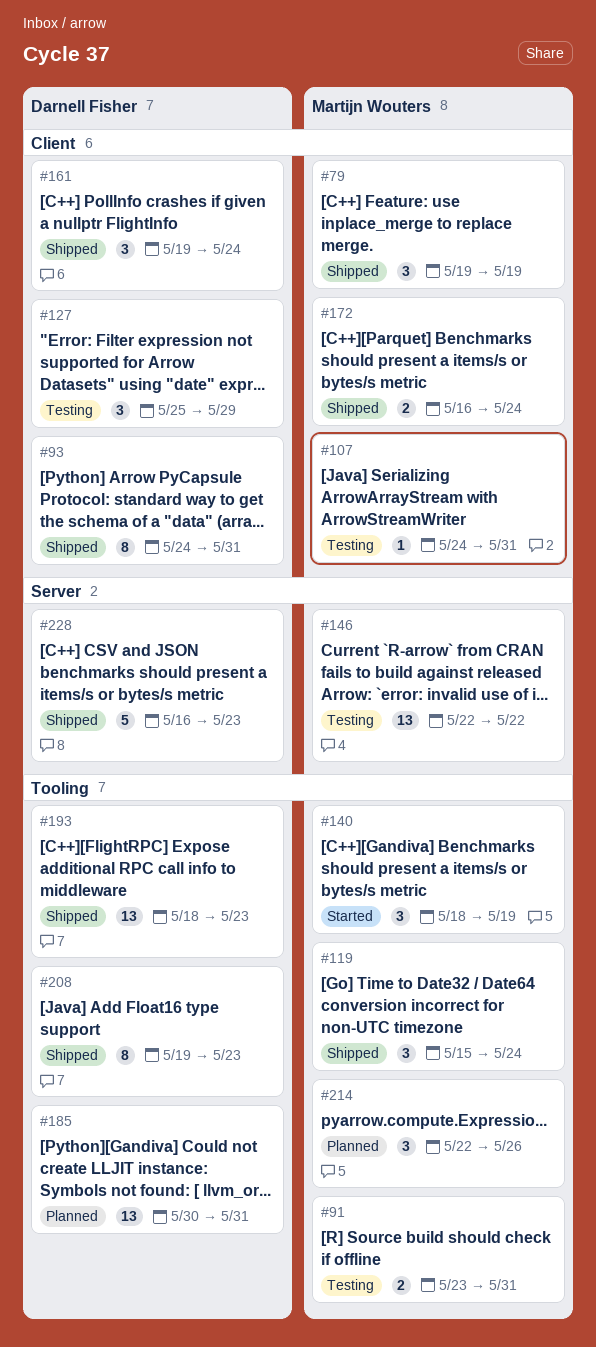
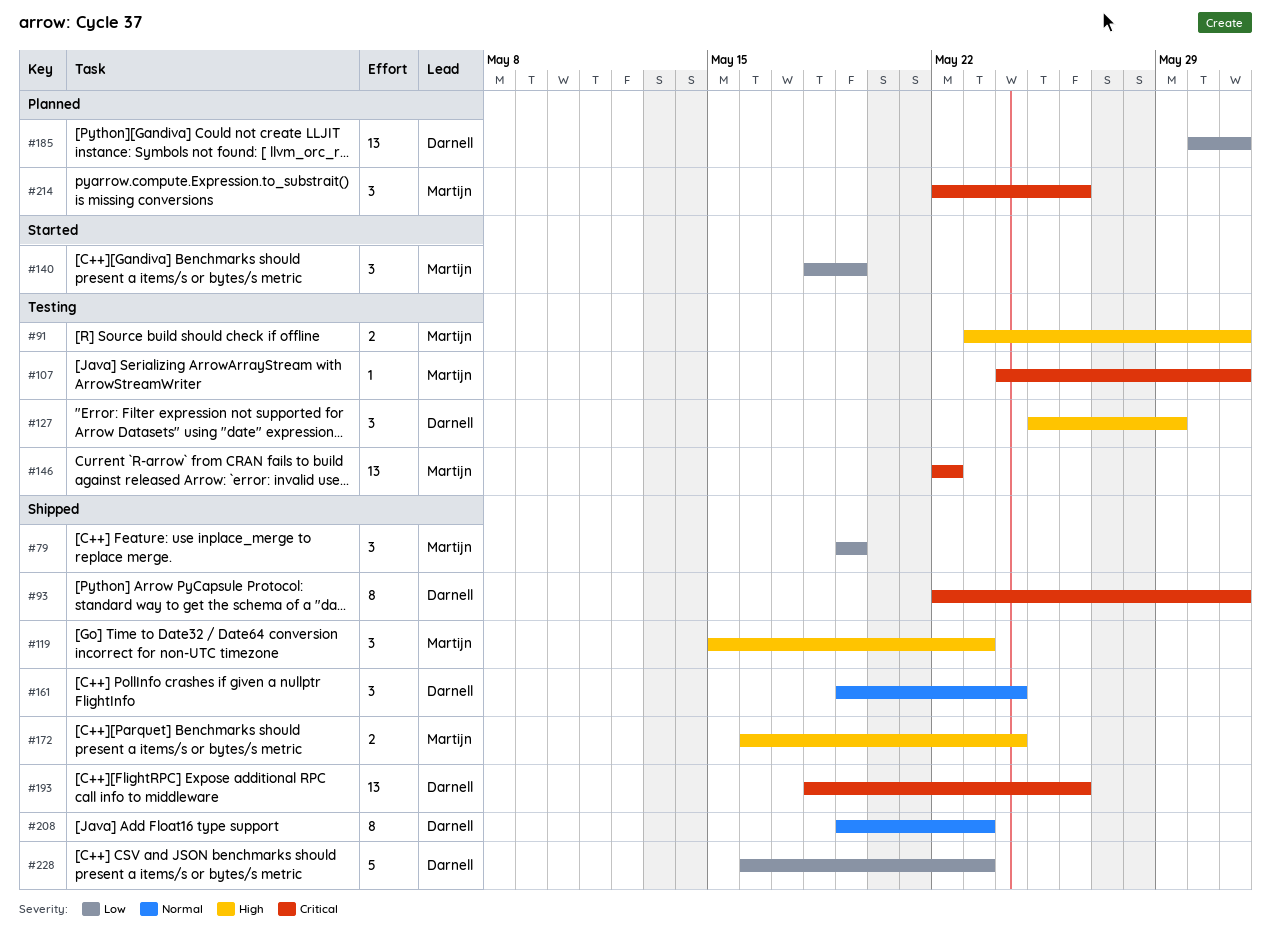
#93, start: May 24 -> May 22
#119, due: May 24 -> May 23
#193, due: May 23 -> May 26

